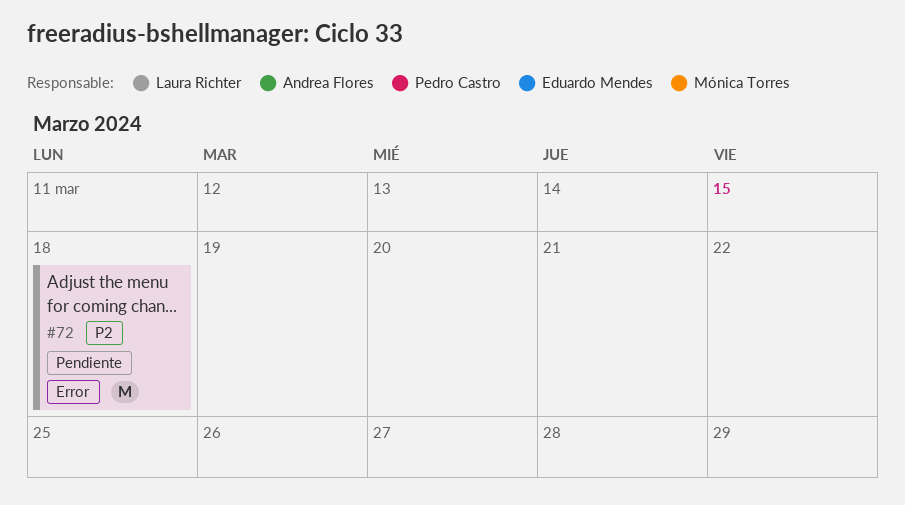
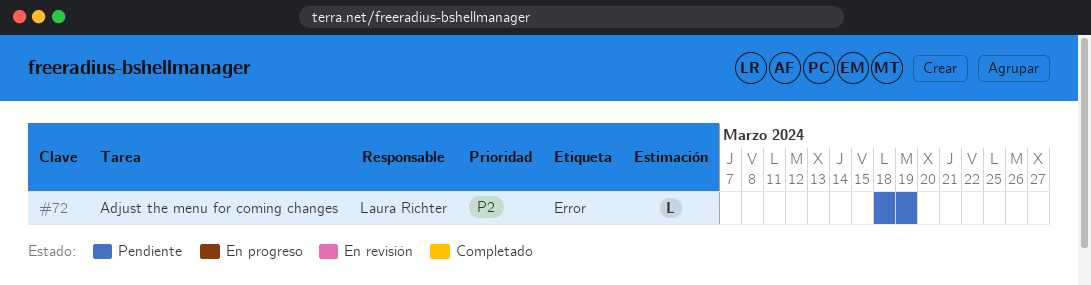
#72, estimate: M -> L
#72, due: Mar 18 -> Mar 19

